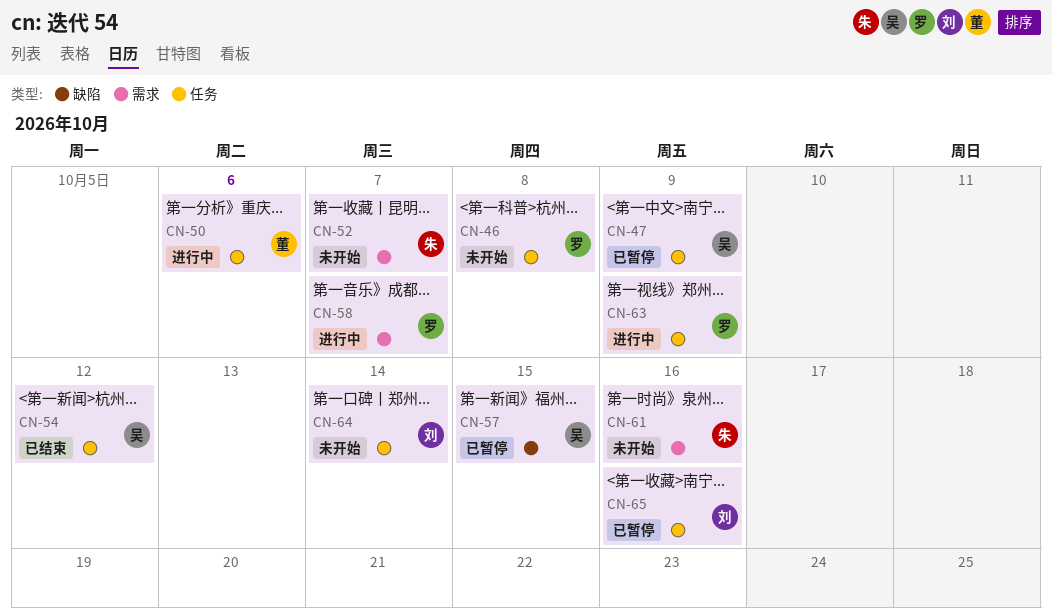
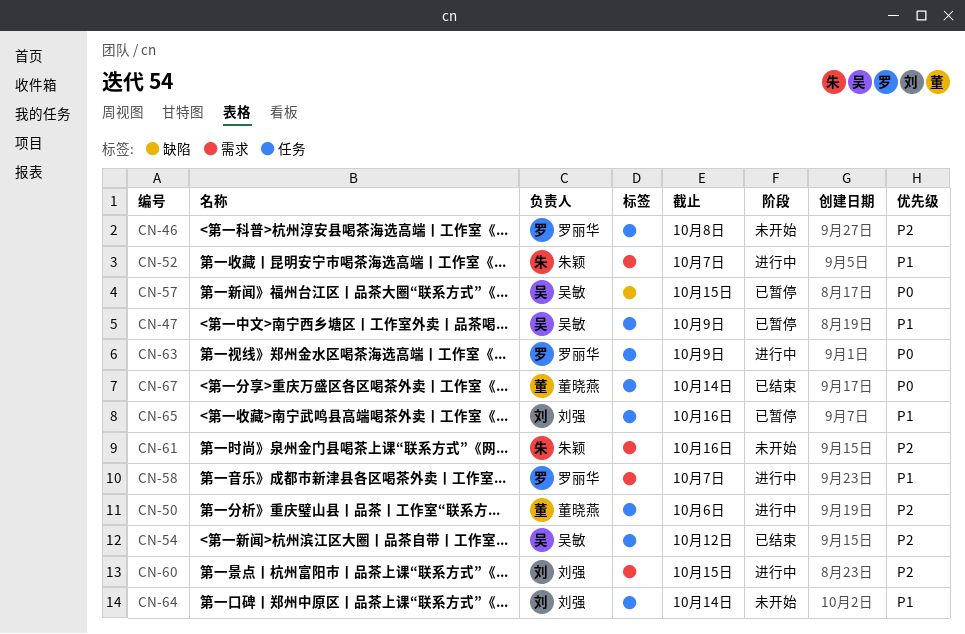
CN-52, status: 未开始 -> 进行中
CN-60: none -> present
CN-67: none -> present

